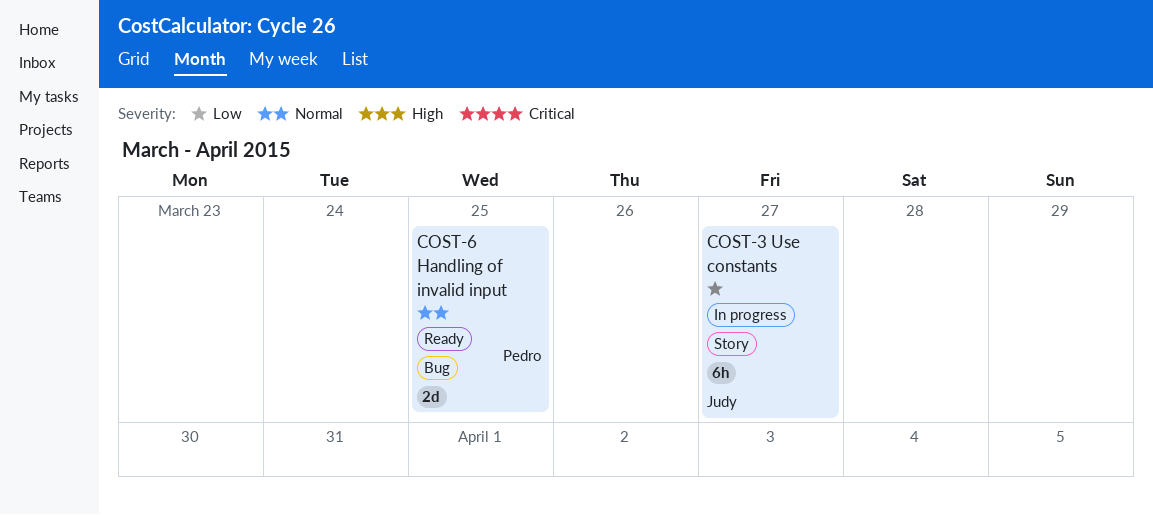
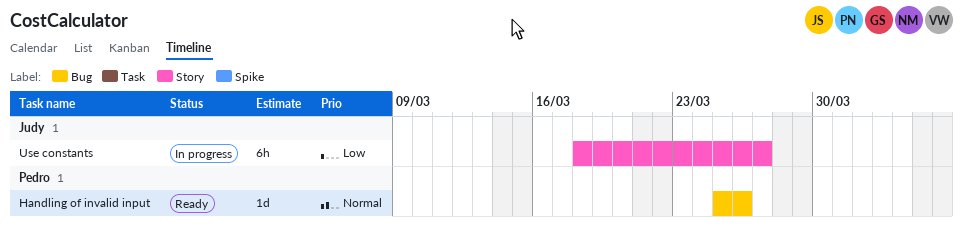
Handling of invalid input, estimate: 2d -> 1d
Handling of invalid input, due: Mar 25 -> Mar 26

